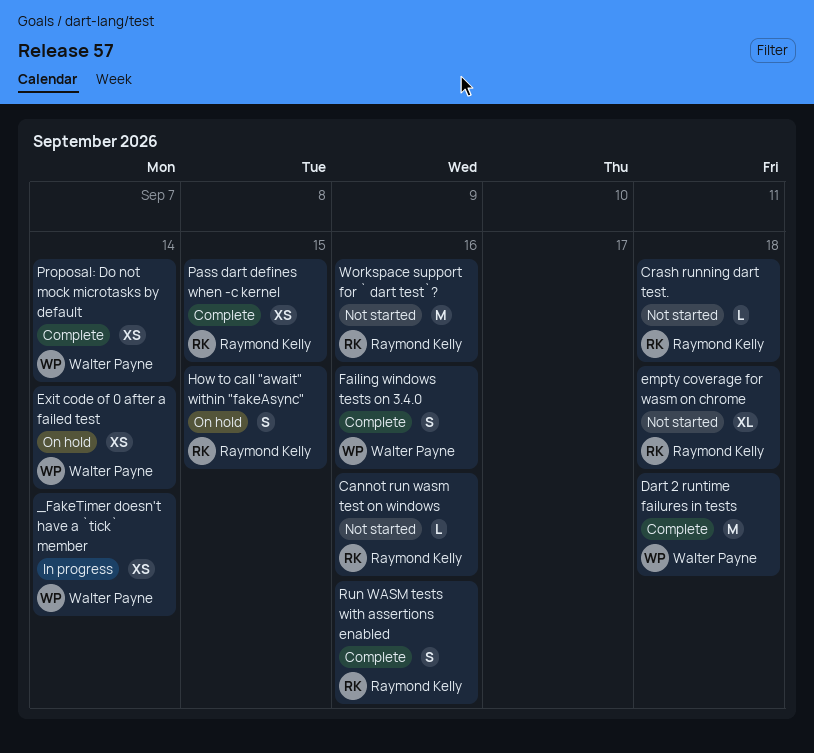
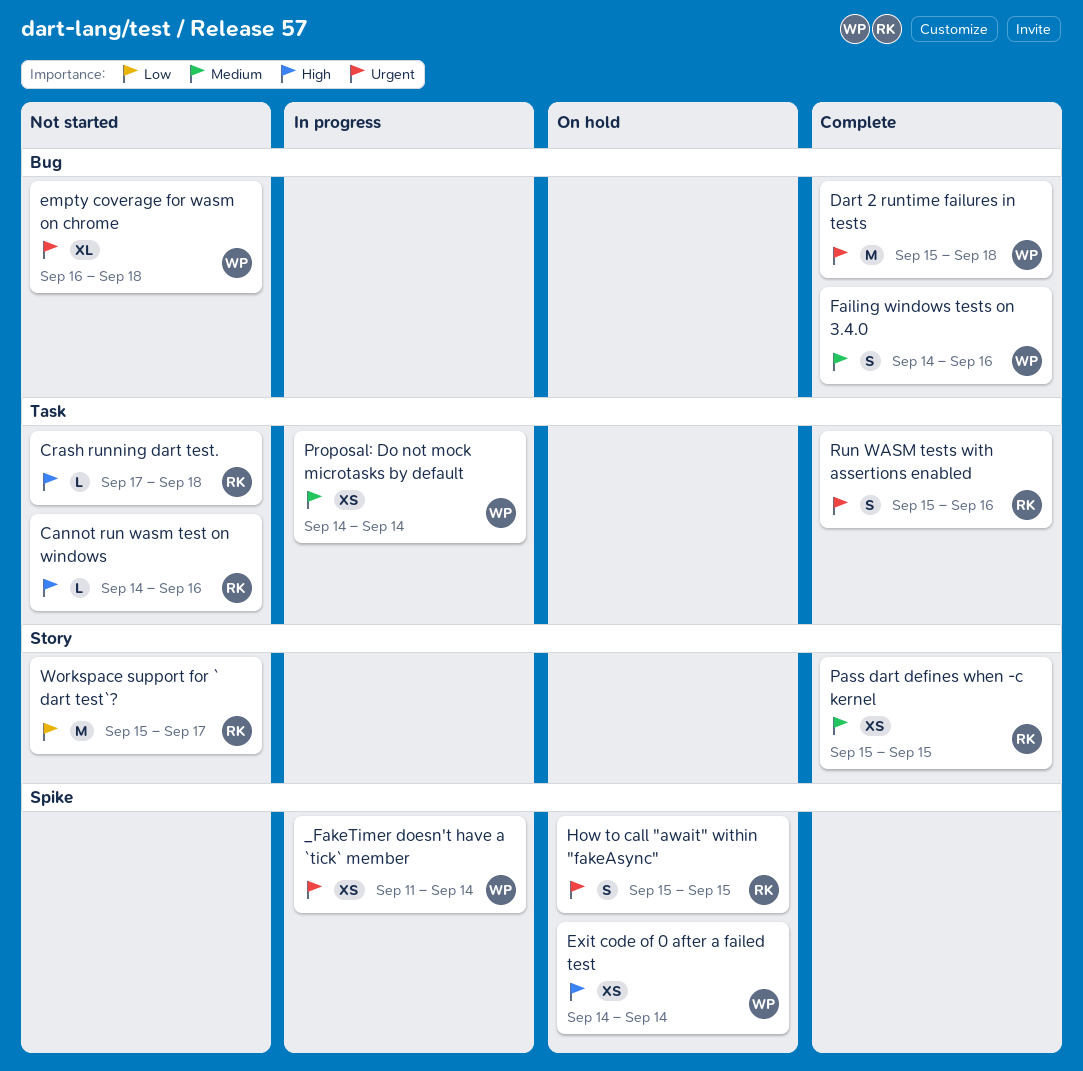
empty coverage for wasm on chrome, owner: Raymond Kelly -> Walter Payne
Proposal: Do not mock microtasks by default, status: Complete -> In progress
Workspace support for ` dart test`?, due: Sep 16 -> Sep 17

